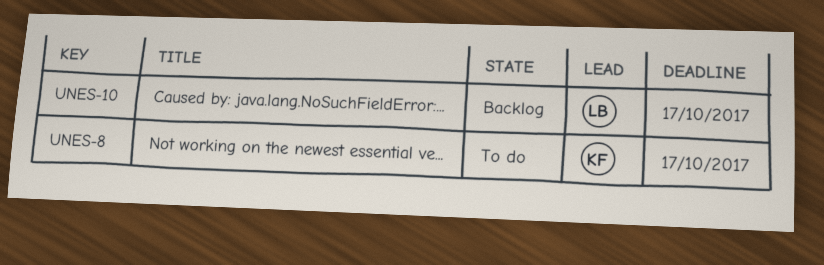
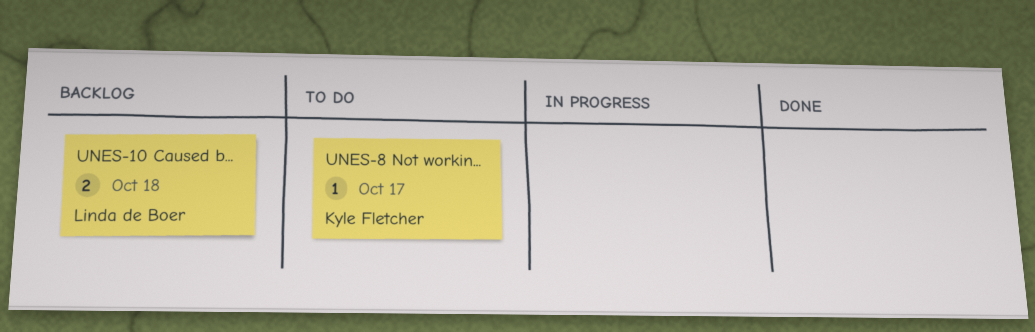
UNES-10, due: Oct 17 -> Oct 18

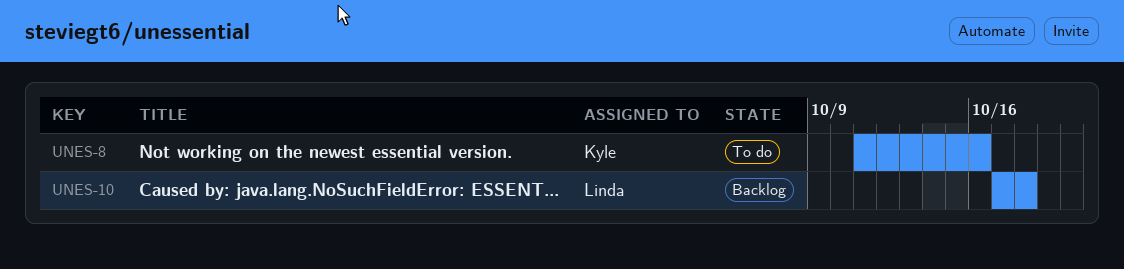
UNES-8, due: Oct 17 -> Oct 16

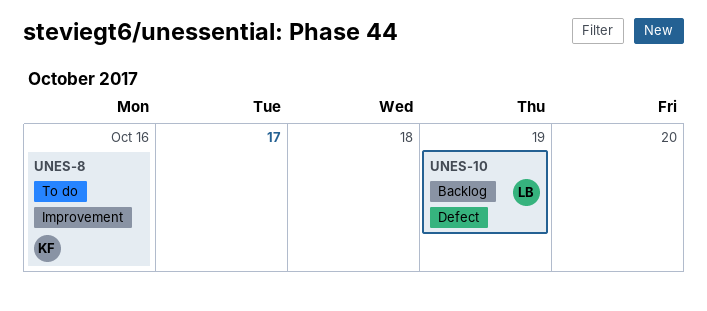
UNES-10, due: Oct 18 -> Oct 19

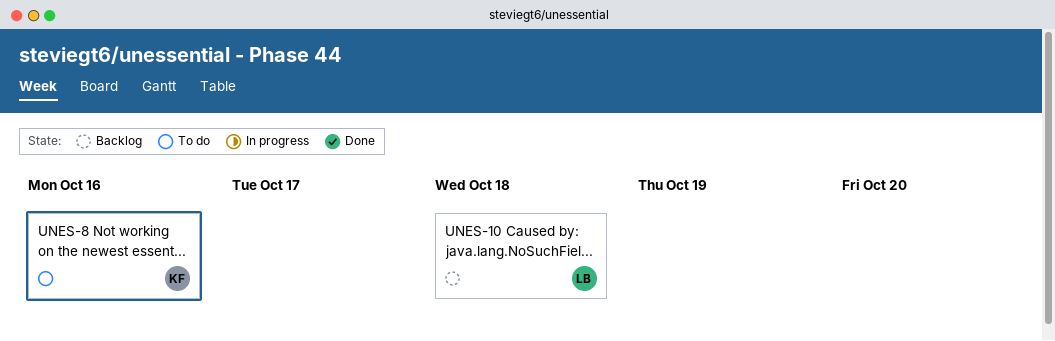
UNES-10, due: Oct 19 -> Oct 18

